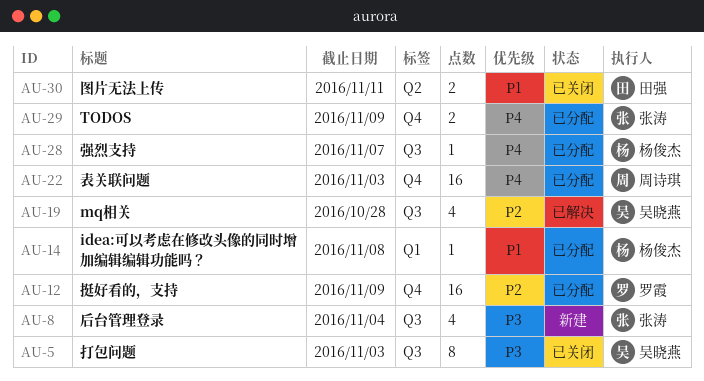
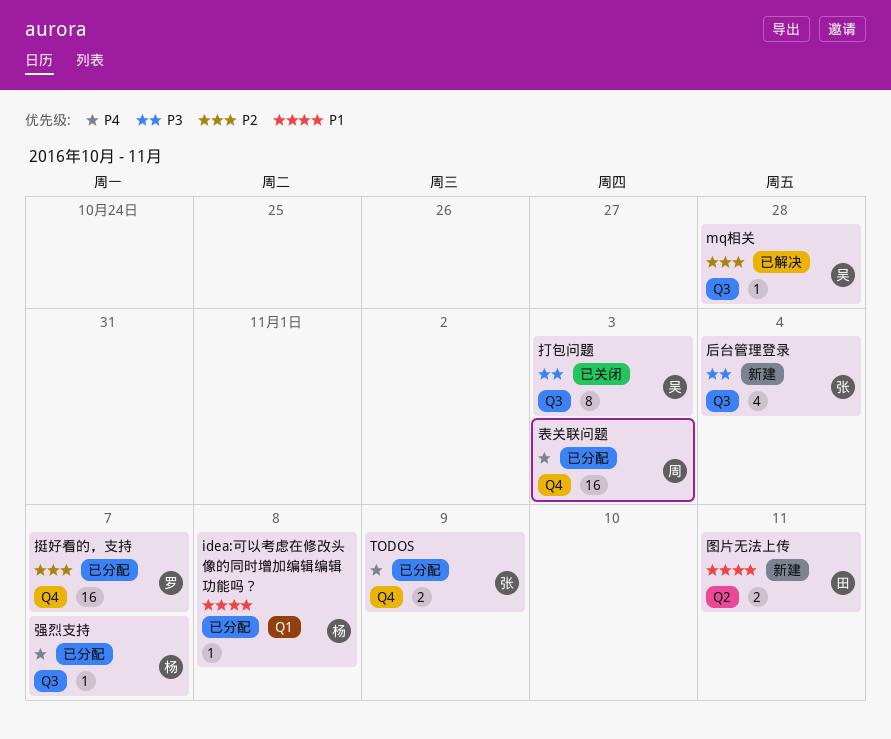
mq相关, estimate: 4 -> 1
图片无法上传, status: 已关闭 -> 新建
挺好看的，支持, due: Nov 9 -> Nov 7

